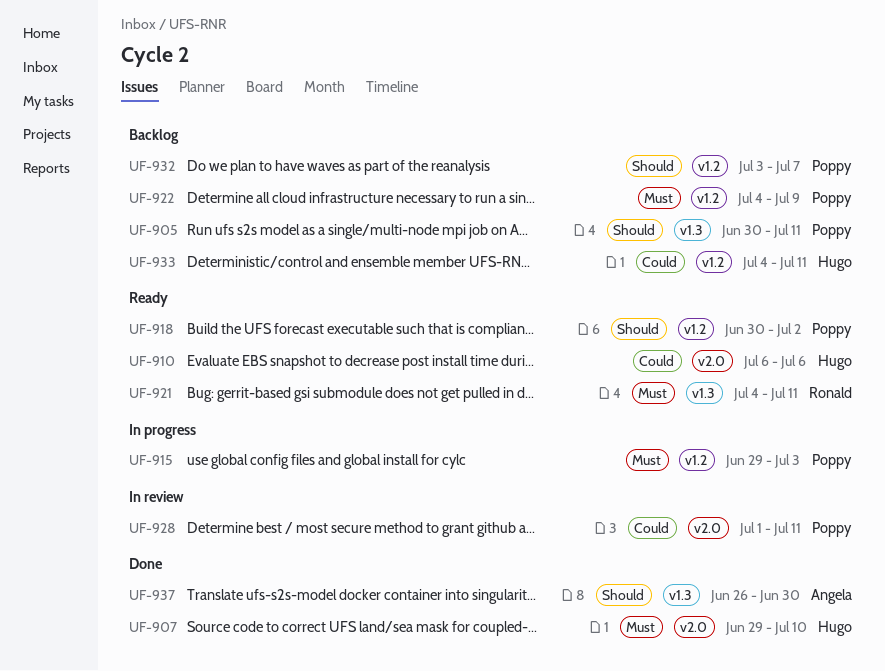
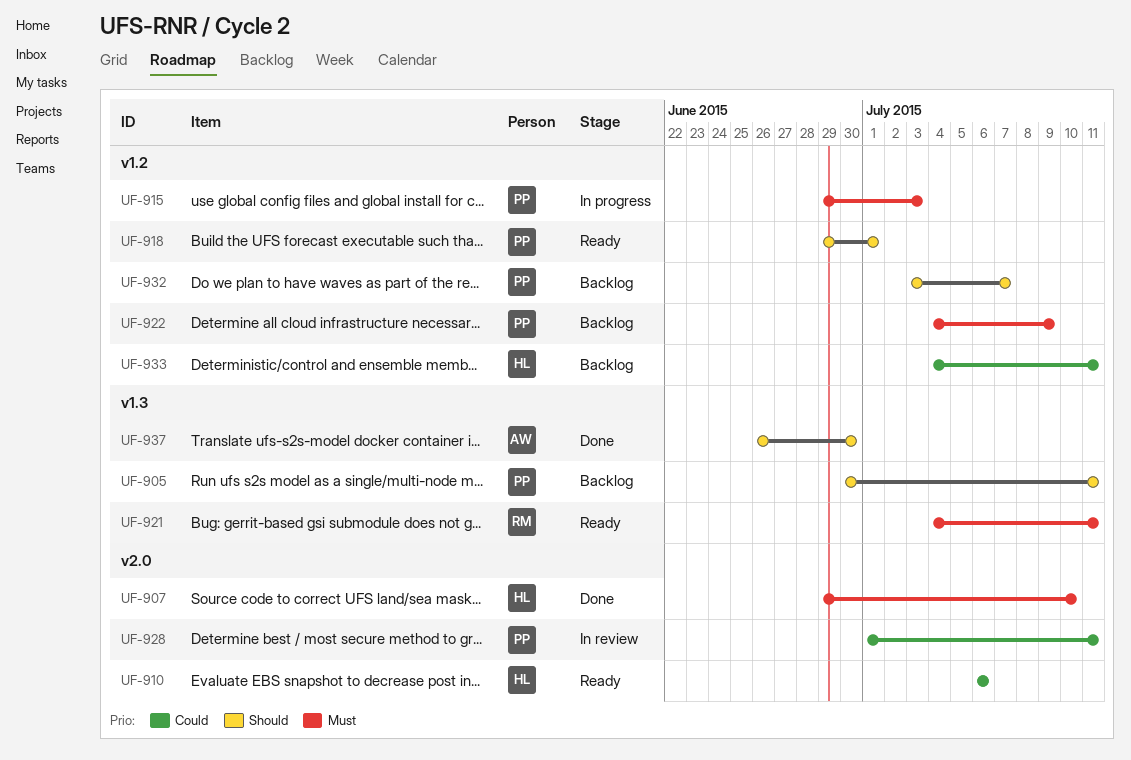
UF-918, start: Jun 30 -> Jun 29
UF-918, due: Jul 2 -> Jul 1

